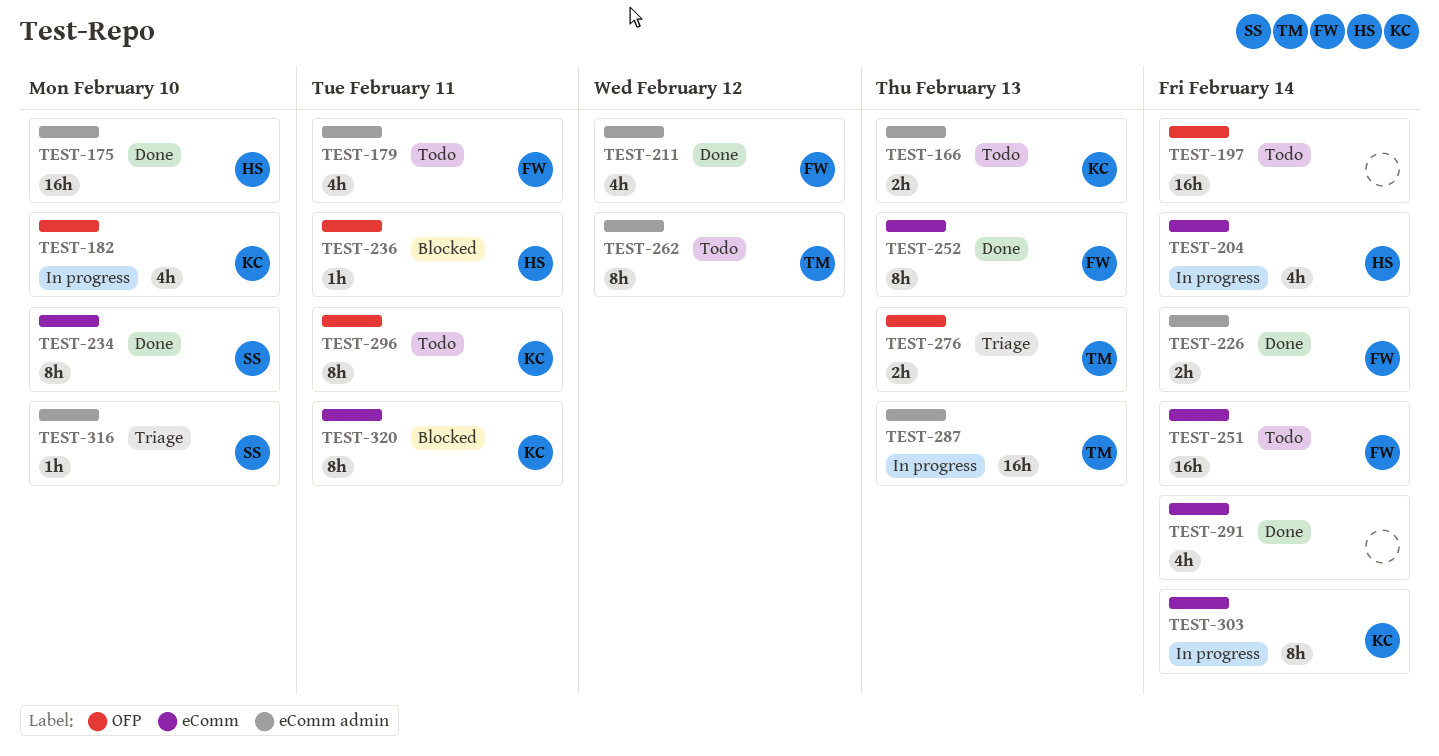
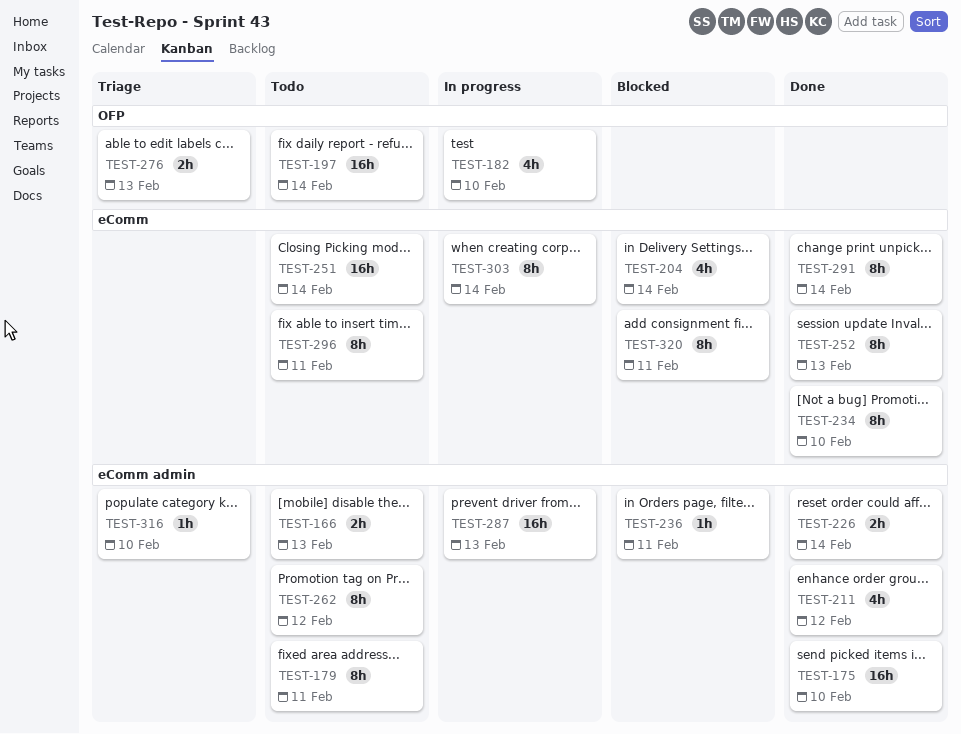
TEST-179, estimate: 4h -> 8h
TEST-204, status: In progress -> Blocked
TEST-236, label: OFP -> eComm admin
TEST-291, estimate: 4h -> 8h
TEST-296, label: OFP -> eComm

